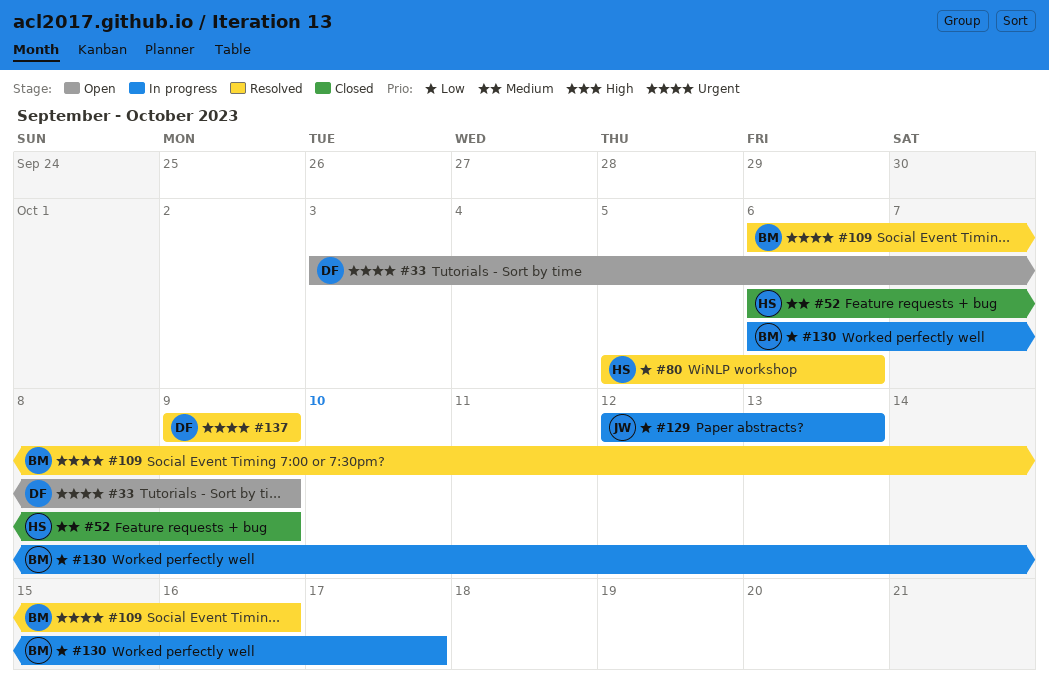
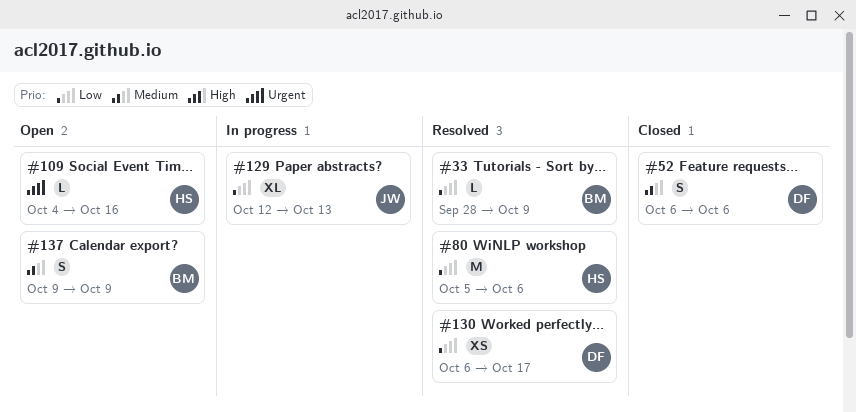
#33, status: Open -> Resolved
#33, owner: DF -> BM
#33, priority: Urgent -> Low
#33, start: Oct 3 -> Sep 28
#52, owner: HS -> DF
#52, due: Oct 9 -> Oct 6
#109, status: Resolved -> Open
#109, owner: BM -> HS
#109, start: Oct 6 -> Oct 4
#130, status: In progress -> Resolved
#130, owner: BM -> DF
#137, status: Resolved -> Open
#137, owner: DF -> BM
#137, priority: Urgent -> Medium

